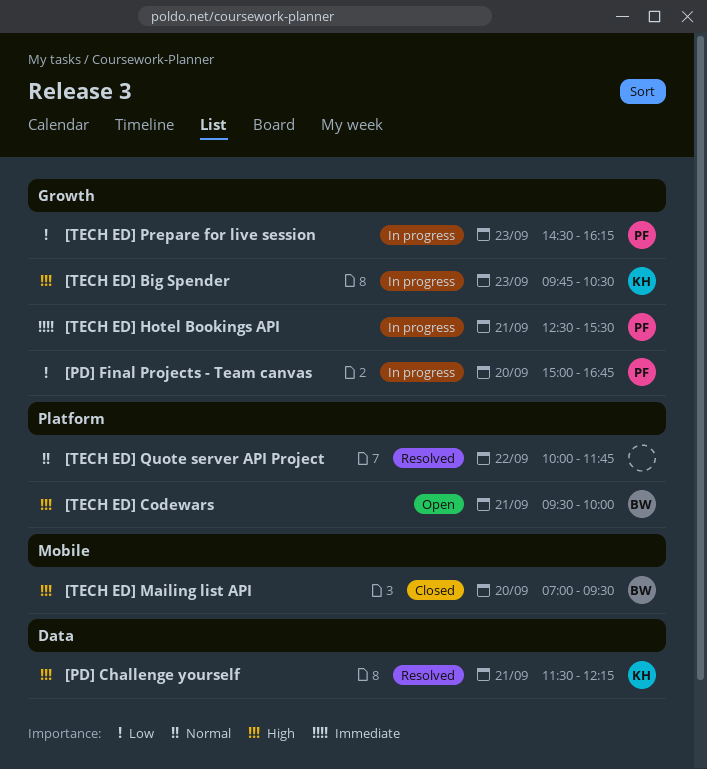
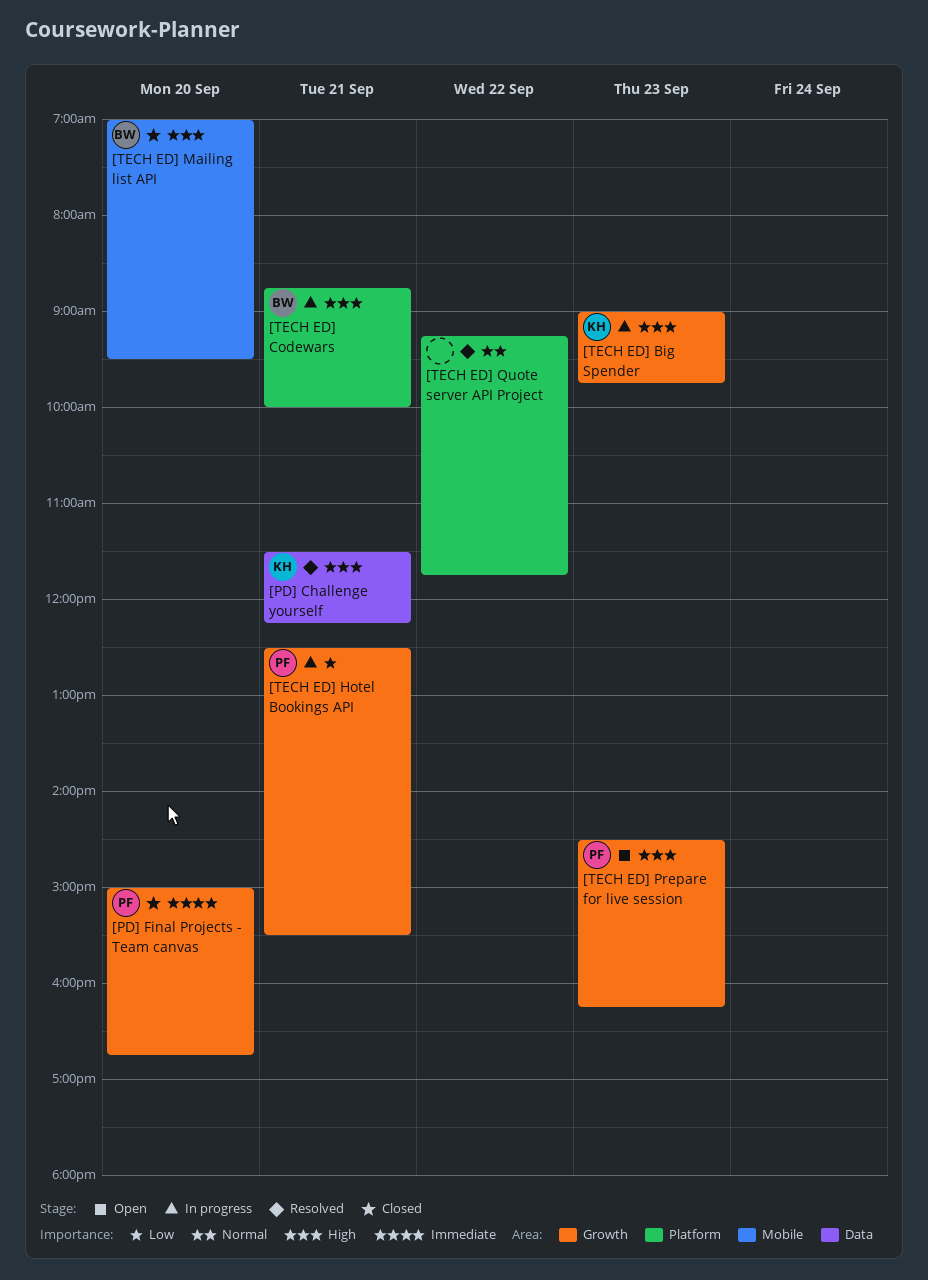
[PD] Final Projects - Team canvas, status: In progress -> Closed
[PD] Final Projects - Team canvas, priority: Low -> Immediate
[TECH ED] Big Spender, begins: 09:45 -> 09:00
[TECH ED] Big Spender, ends: 10:30 -> 09:45
[TECH ED] Codewars, status: Open -> In progress
[TECH ED] Codewars, begins: 09:30 -> 08:45
[TECH ED] Hotel Bookings API, priority: Immediate -> Low
[TECH ED] Prepare for live session, status: In progress -> Open
[TECH ED] Prepare for live session, priority: Low -> High
[TECH ED] Quote server API Project, begins: 10:00 -> 09:15

